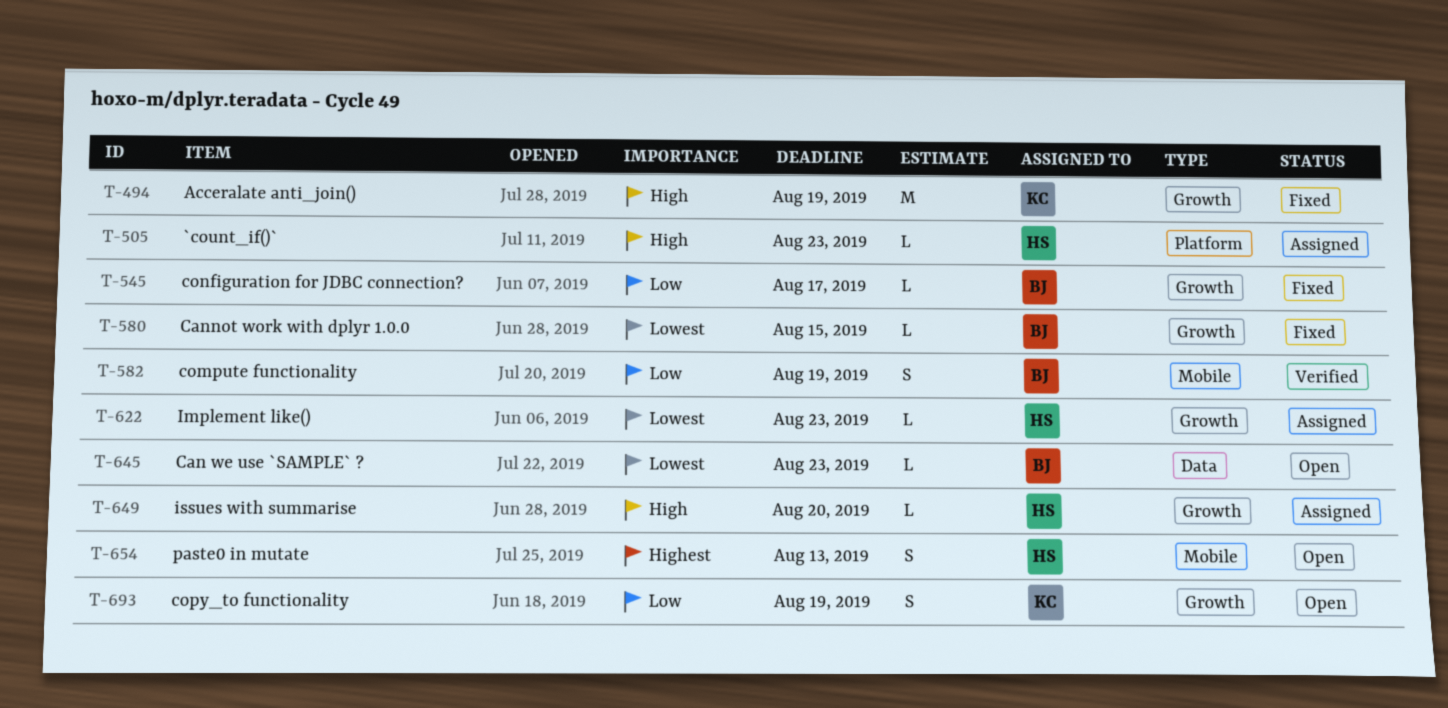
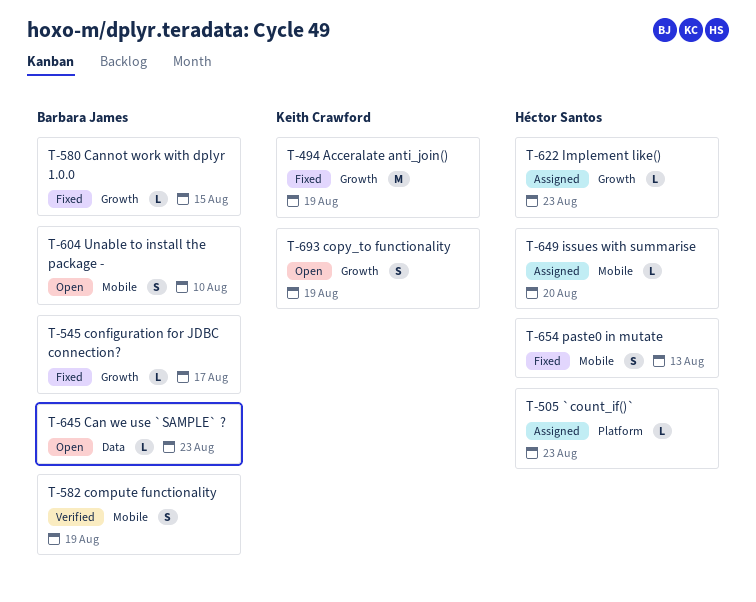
T-604: none -> present
T-649, label: Growth -> Mobile
T-654, status: Open -> Fixed

